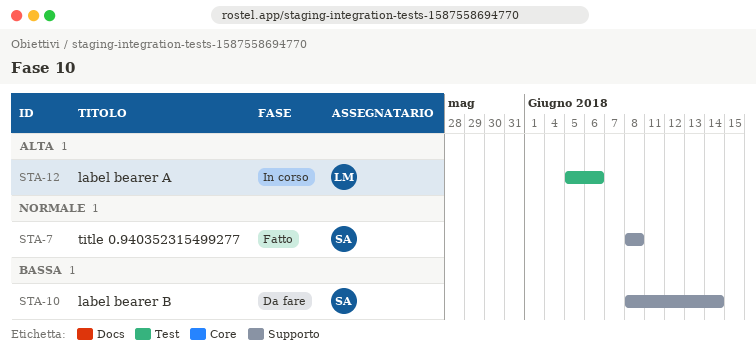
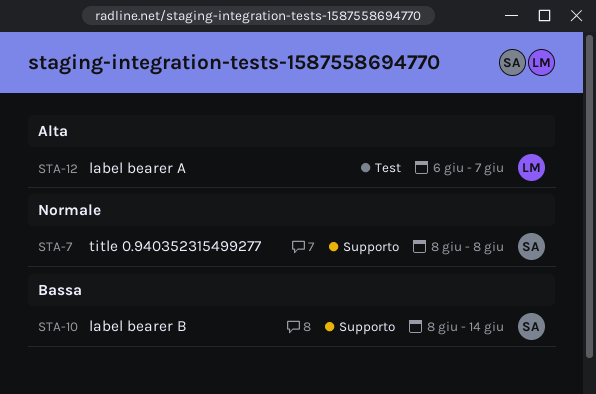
STA-12, start: Jun 5 -> Jun 6
STA-12, due: Jun 6 -> Jun 7

